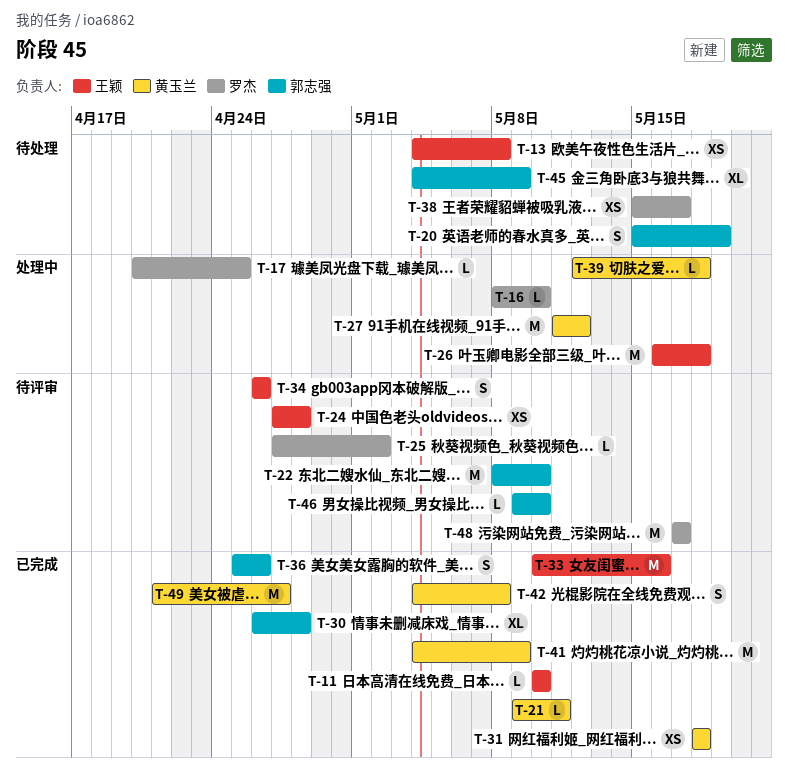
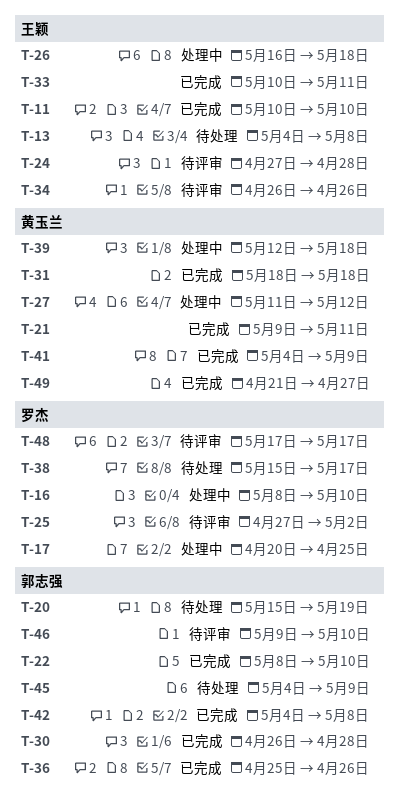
T-22, status: 待评审 -> 已完成
T-33, due: May 16 -> May 11
T-42, owner: 黄玉兰 -> 郭志强

